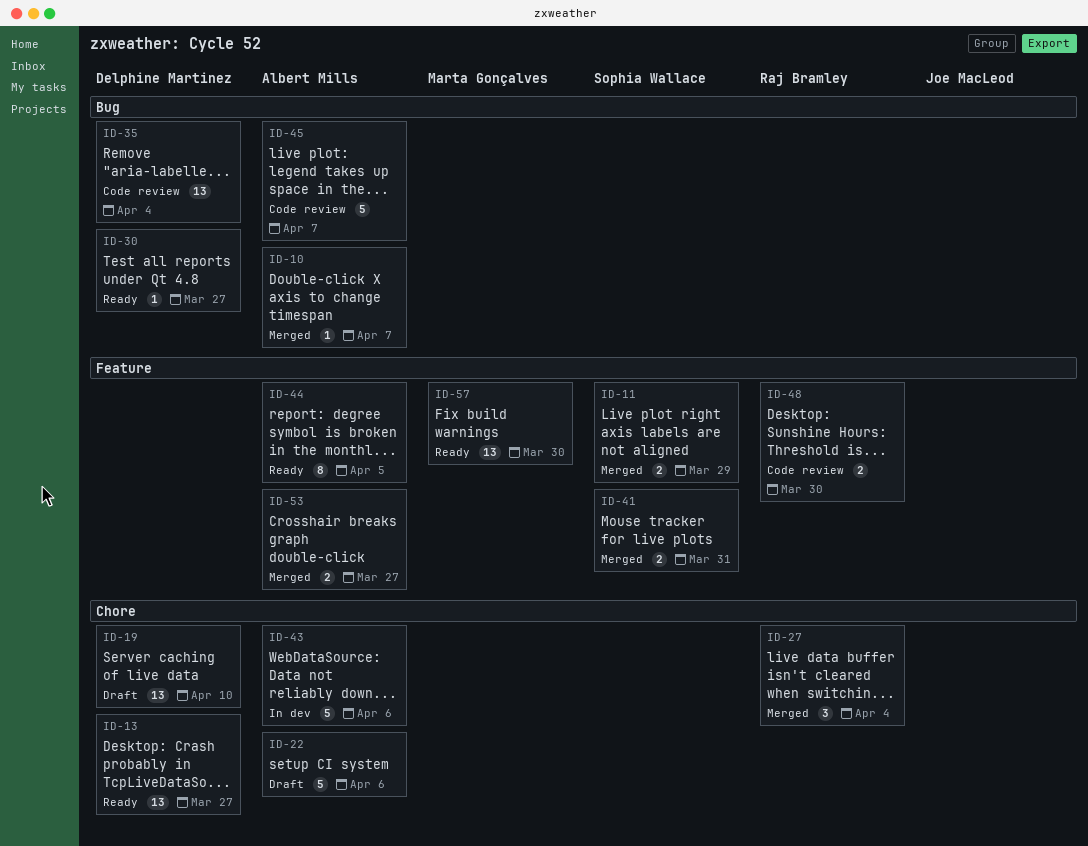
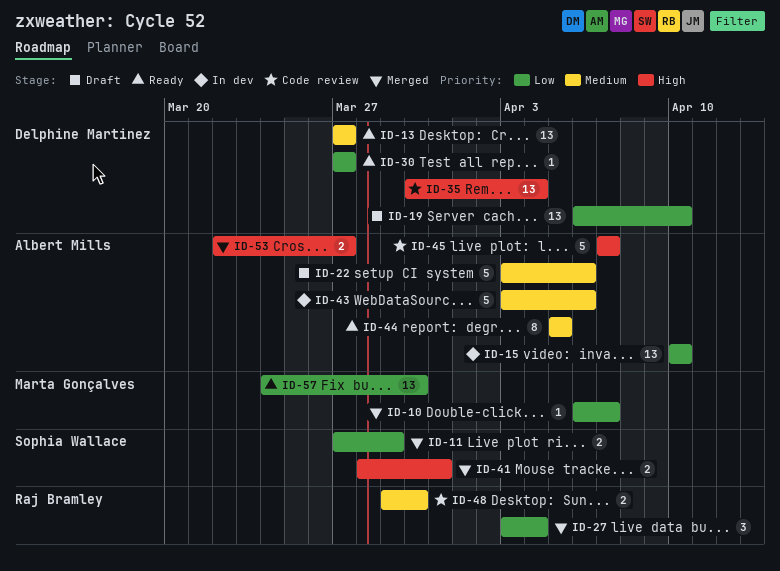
ID-10, owner: Albert Mills -> Marta Gonçalves
ID-15: none -> present

